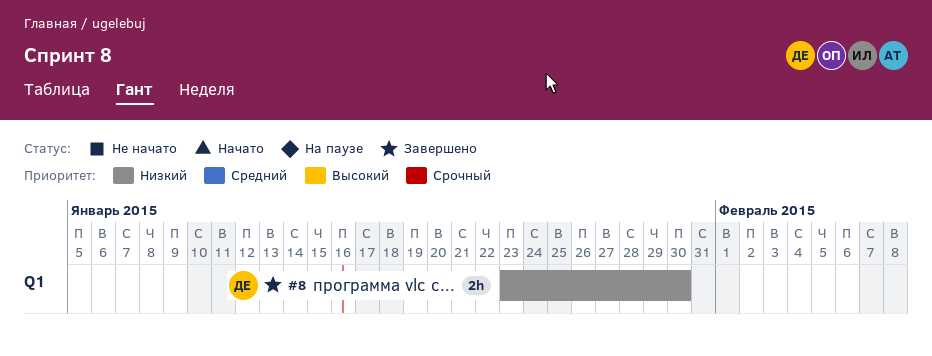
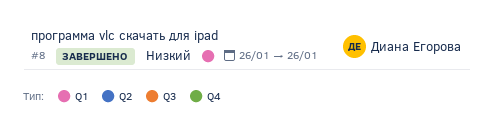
#8, start: Jan 23 -> Jan 26
#8, due: Jan 30 -> Jan 26

